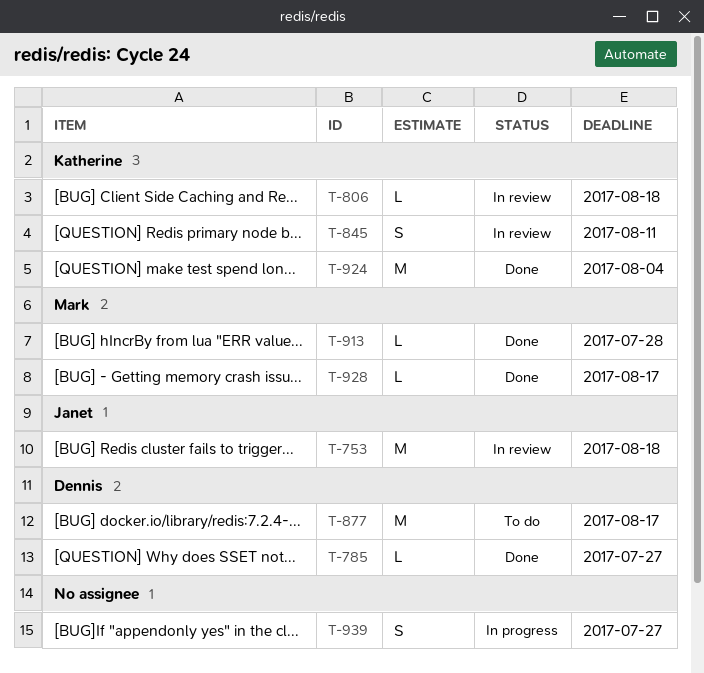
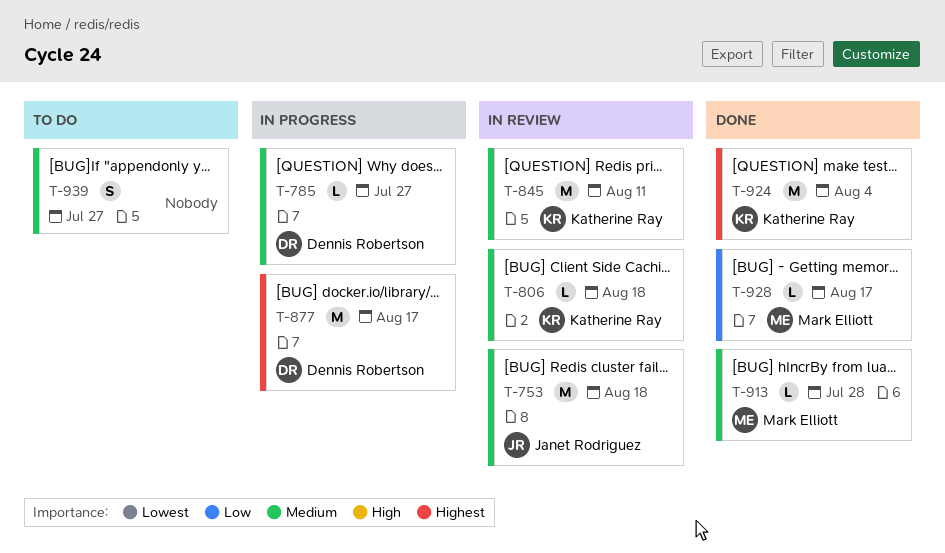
T-785, status: Done -> In progress
T-845, estimate: S -> M
T-877, status: To do -> In progress
T-939, status: In progress -> To do

